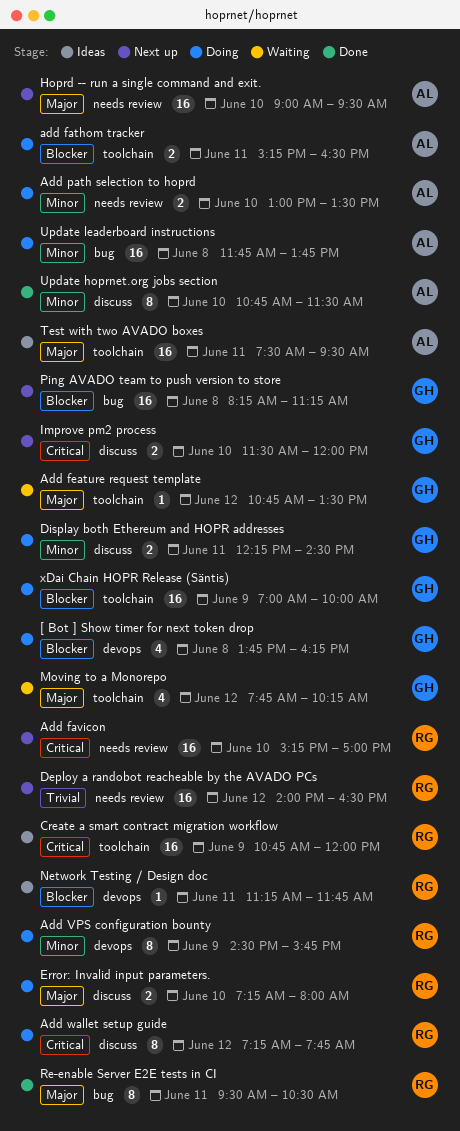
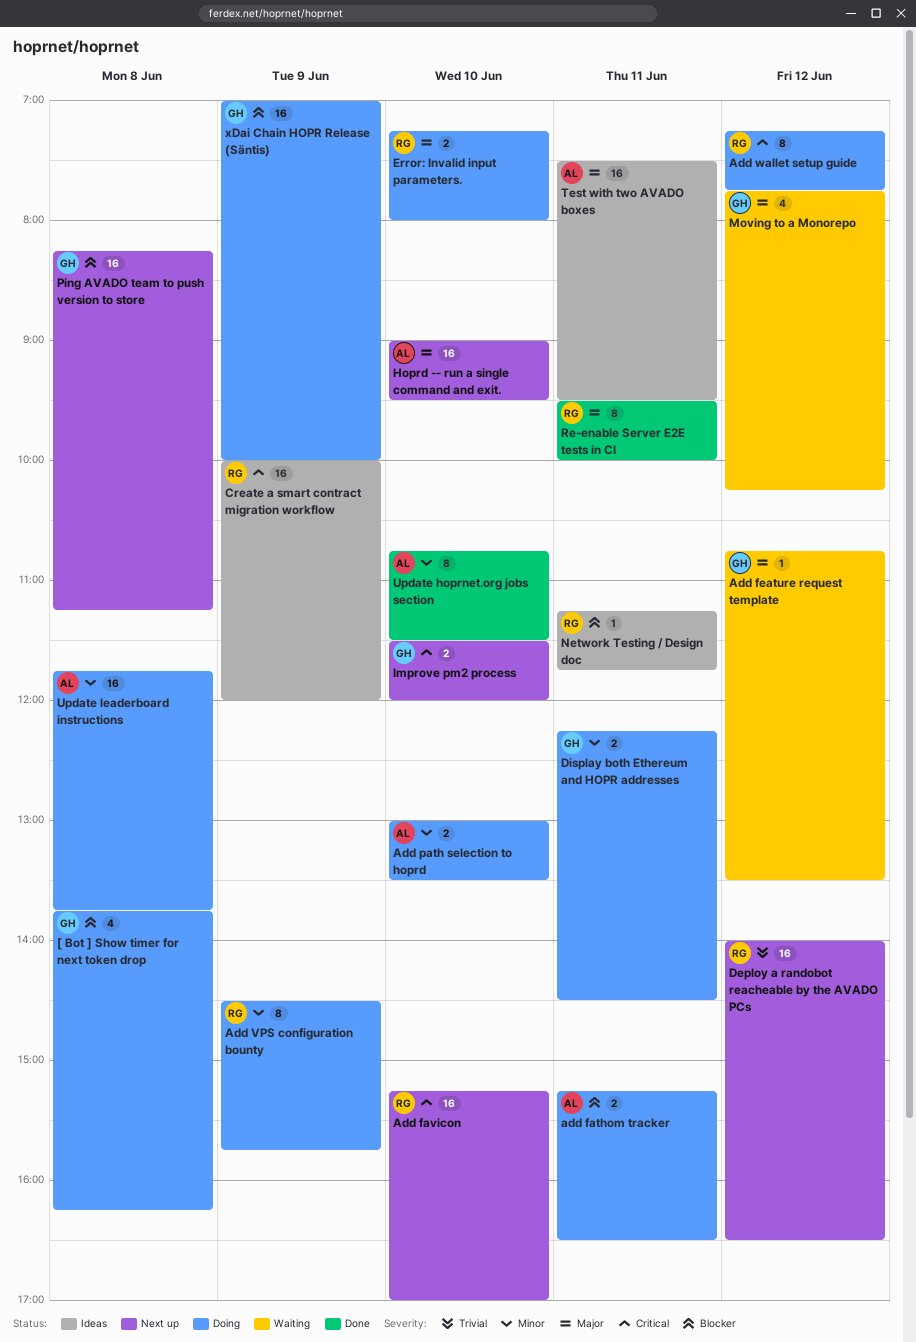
Create a smart contract migration workflow, begins: 10:45 -> 10:00
Re-enable Server E2E tests in CI, ends: 10:30 -> 10:00

